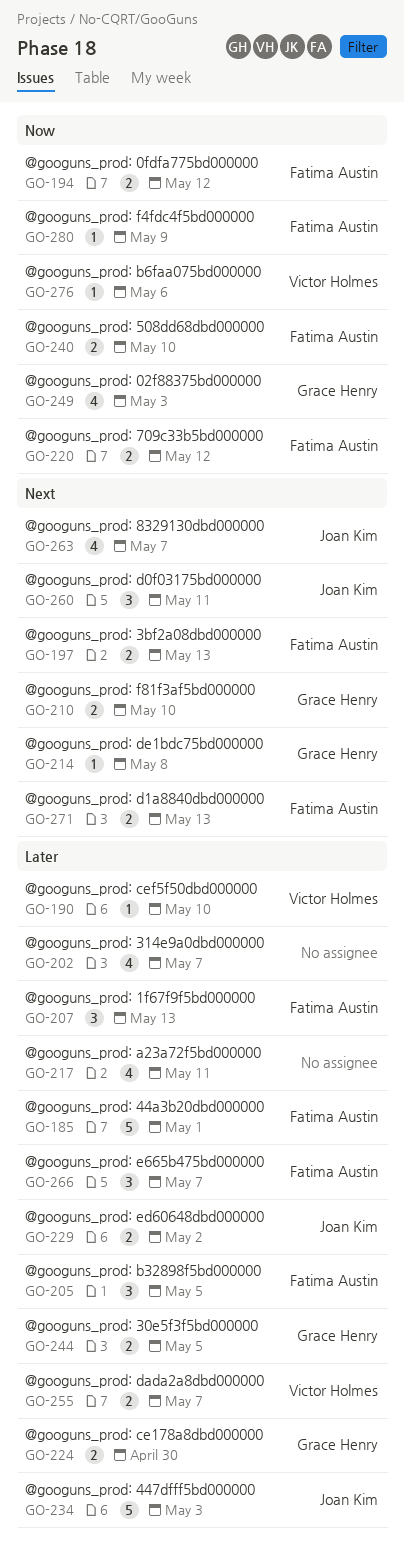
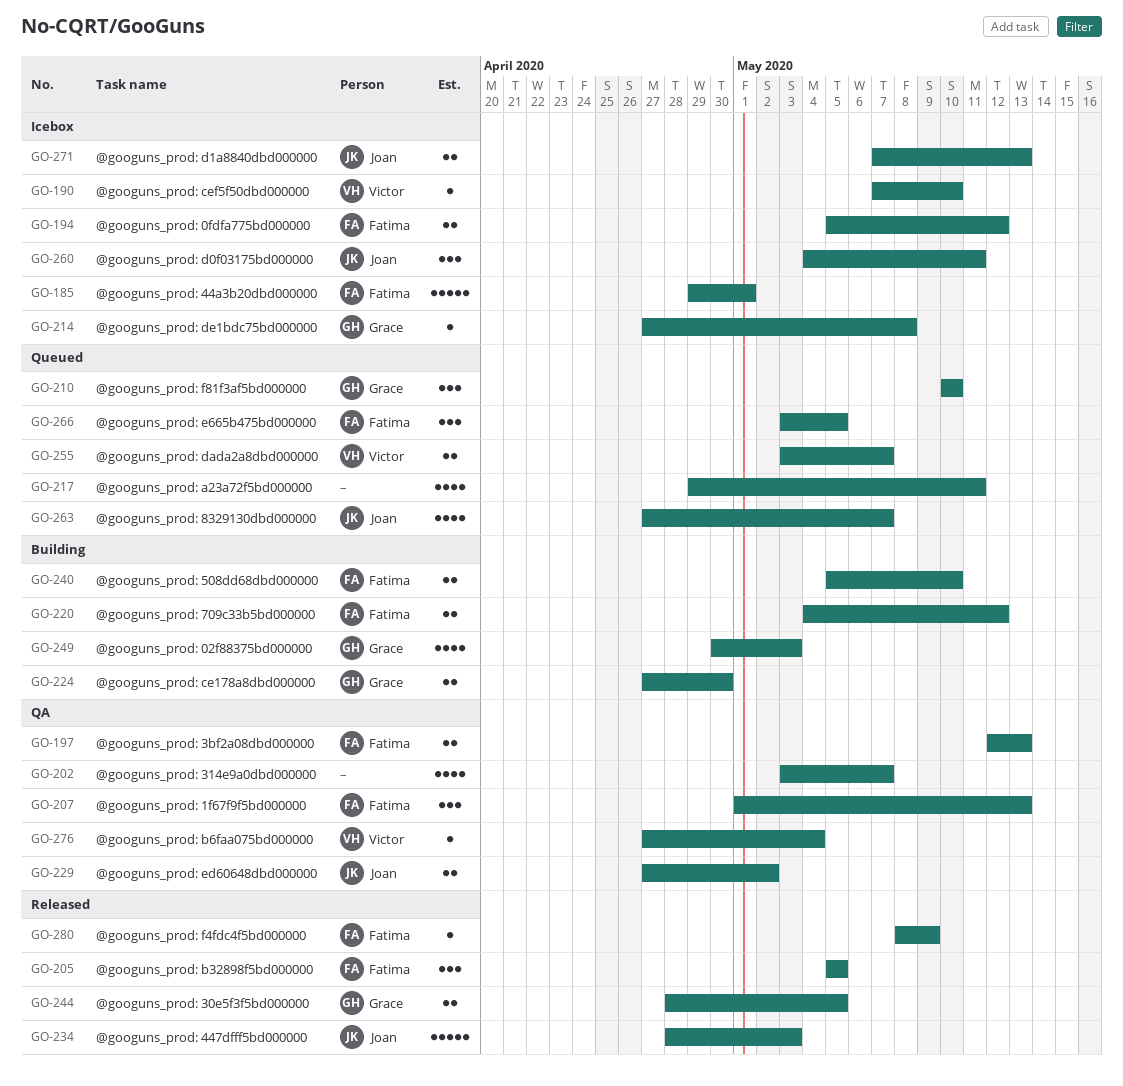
GO-210, estimate: 2 -> 3
GO-266, due: May 7 -> May 5
GO-271, owner: Fatima Austin -> Joan Kim
GO-276, due: May 6 -> May 4

